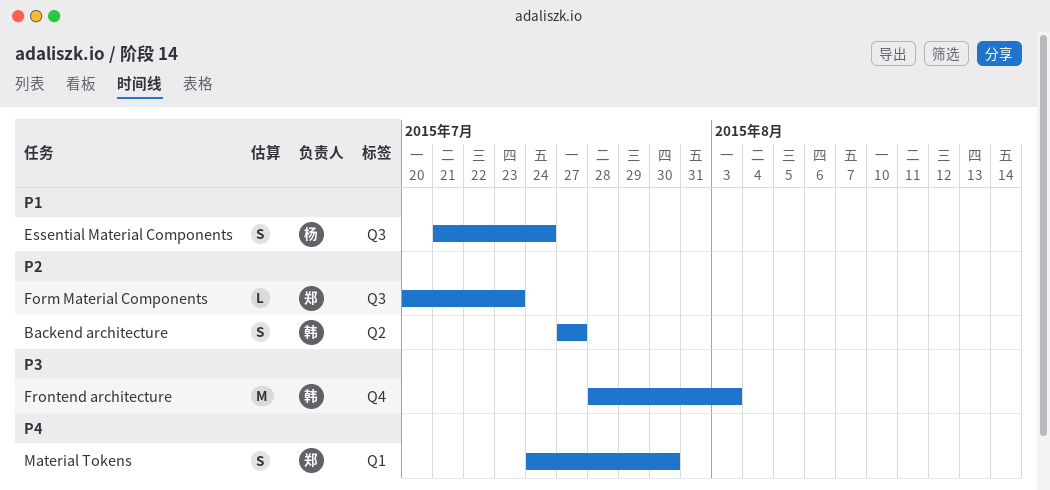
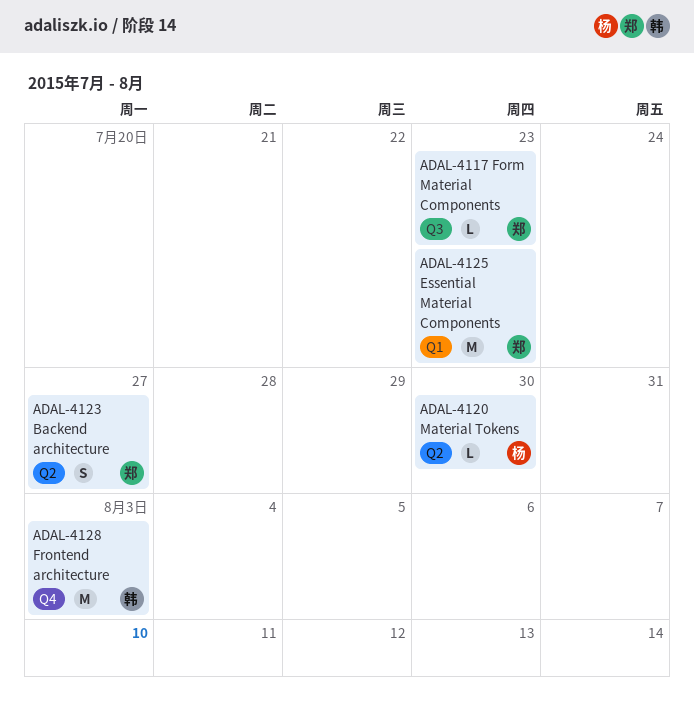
Backend architecture, owner: 韩 -> 郑
Essential Material Components, owner: 杨 -> 郑
Essential Material Components, label: Q3 -> Q1
Essential Material Components, estimate: S -> M
Essential Material Components, due: Jul 24 -> Jul 23
Material Tokens, owner: 郑 -> 杨
Material Tokens, label: Q1 -> Q2
Material Tokens, estimate: S -> L

